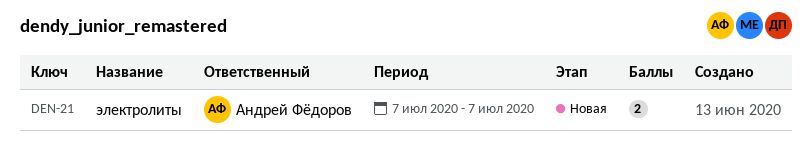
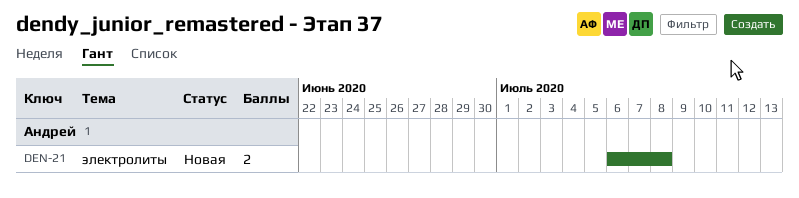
DEN-21, start: Jul 7 -> Jul 6
DEN-21, due: Jul 7 -> Jul 8

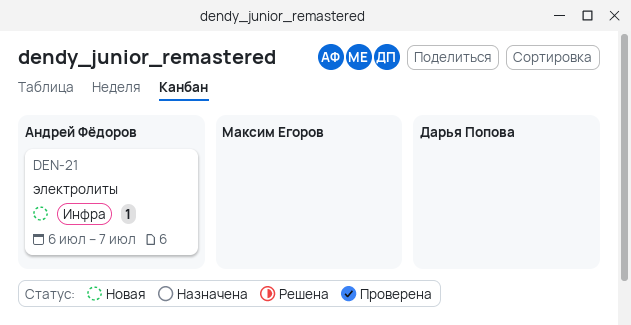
DEN-21, estimate: 2 -> 1
DEN-21, due: Jul 8 -> Jul 7

